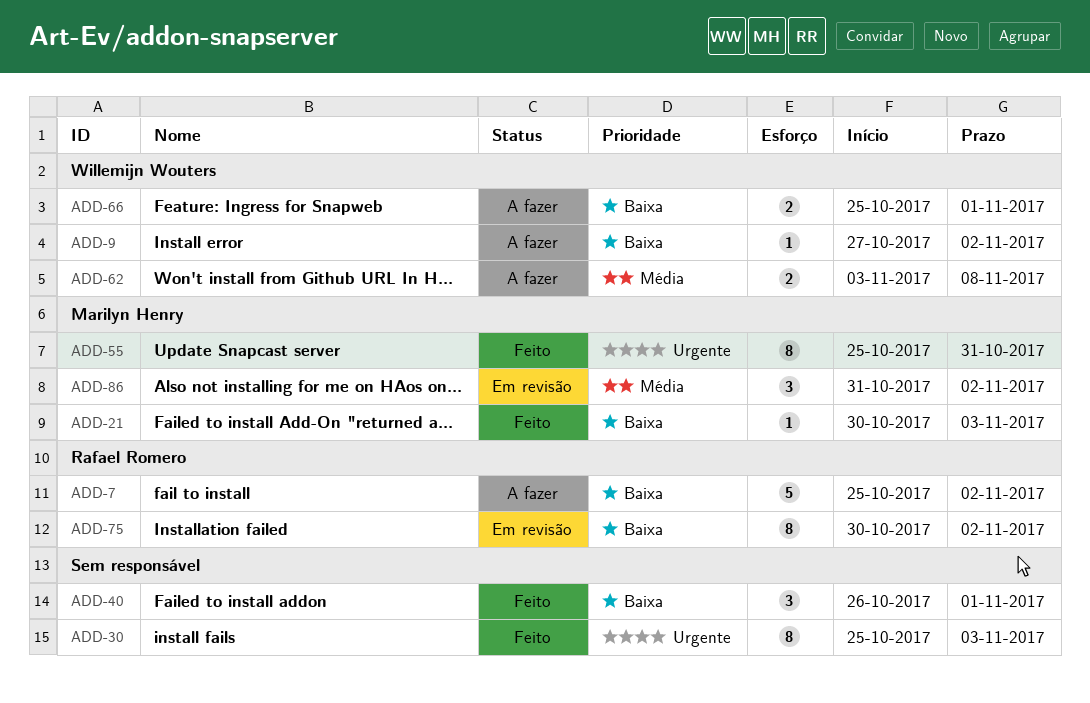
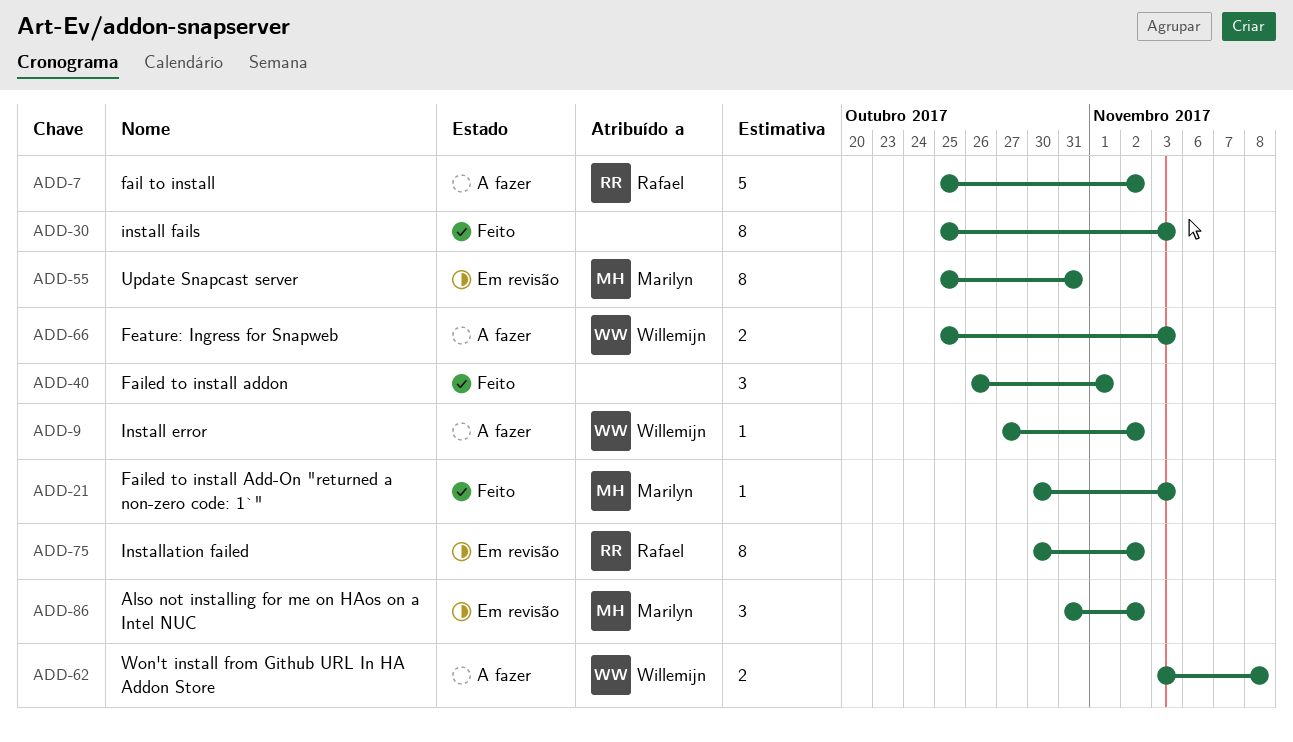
ADD-55, status: Feito -> Em revisão
ADD-66, due: Nov 1 -> Nov 3

